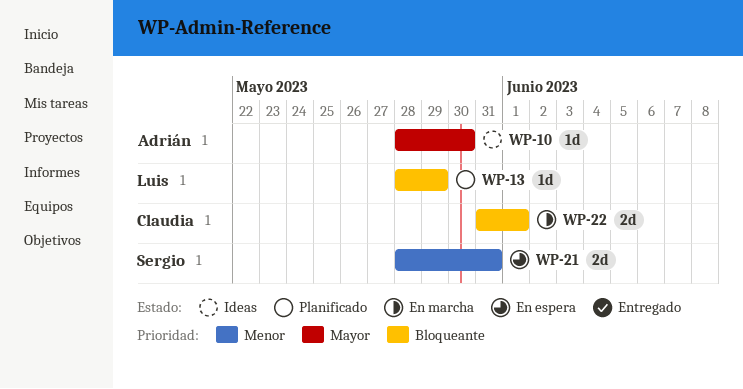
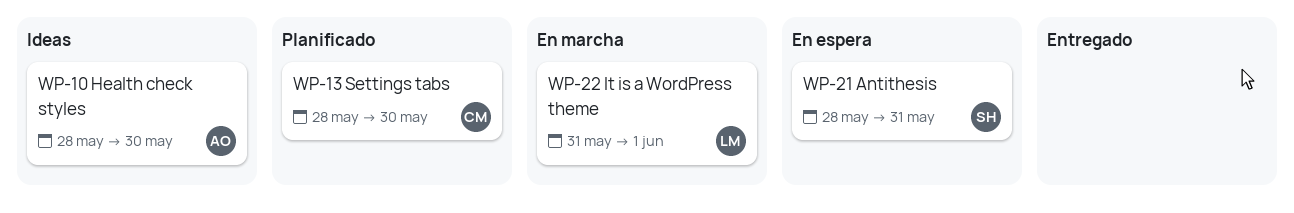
WP-13, owner: Luis -> Claudia
WP-13, due: May 29 -> May 30
WP-22, owner: Claudia -> Luis

